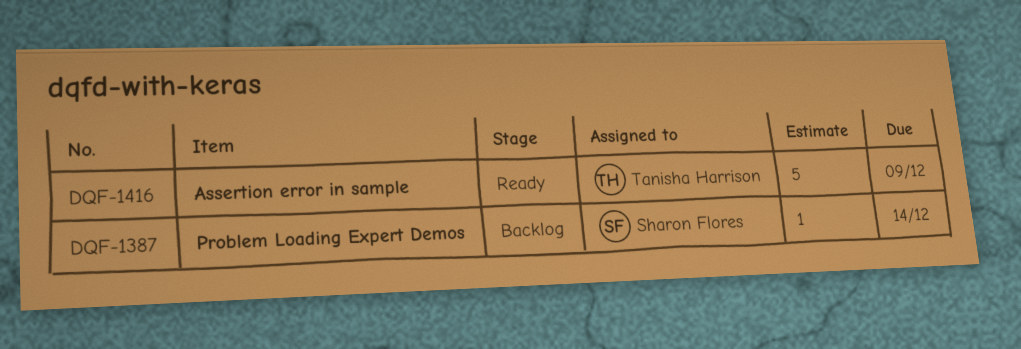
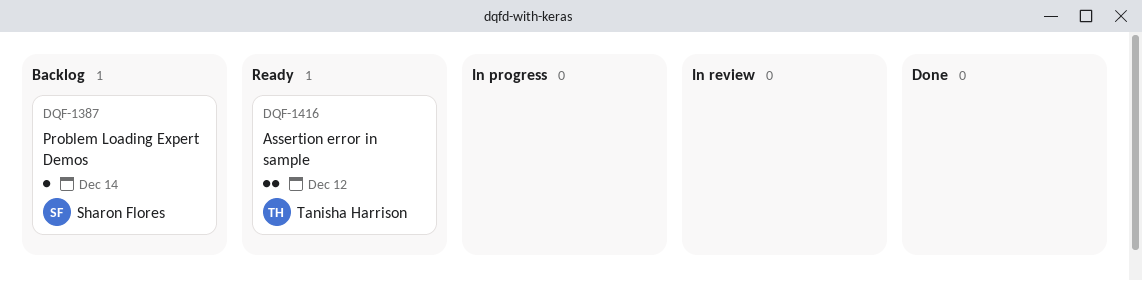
DQF-1416, estimate: 5 -> 2
DQF-1416, due: Dec 9 -> Dec 12

